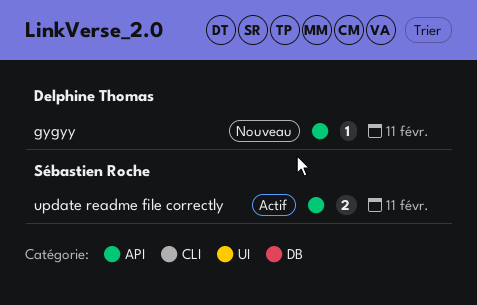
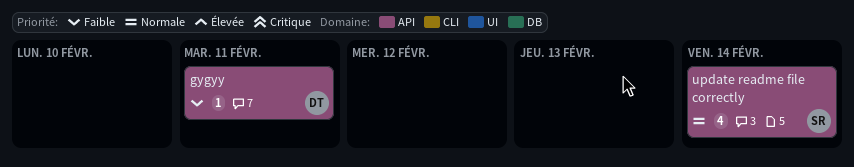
update readme file correctly, estimate: 2 -> 4
update readme file correctly, due: Feb 11 -> Feb 14

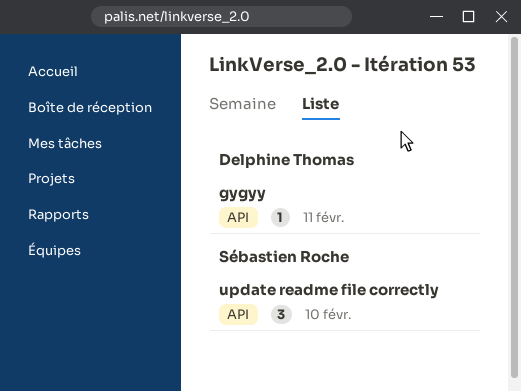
update readme file correctly, estimate: 4 -> 3
update readme file correctly, due: Feb 14 -> Feb 10

